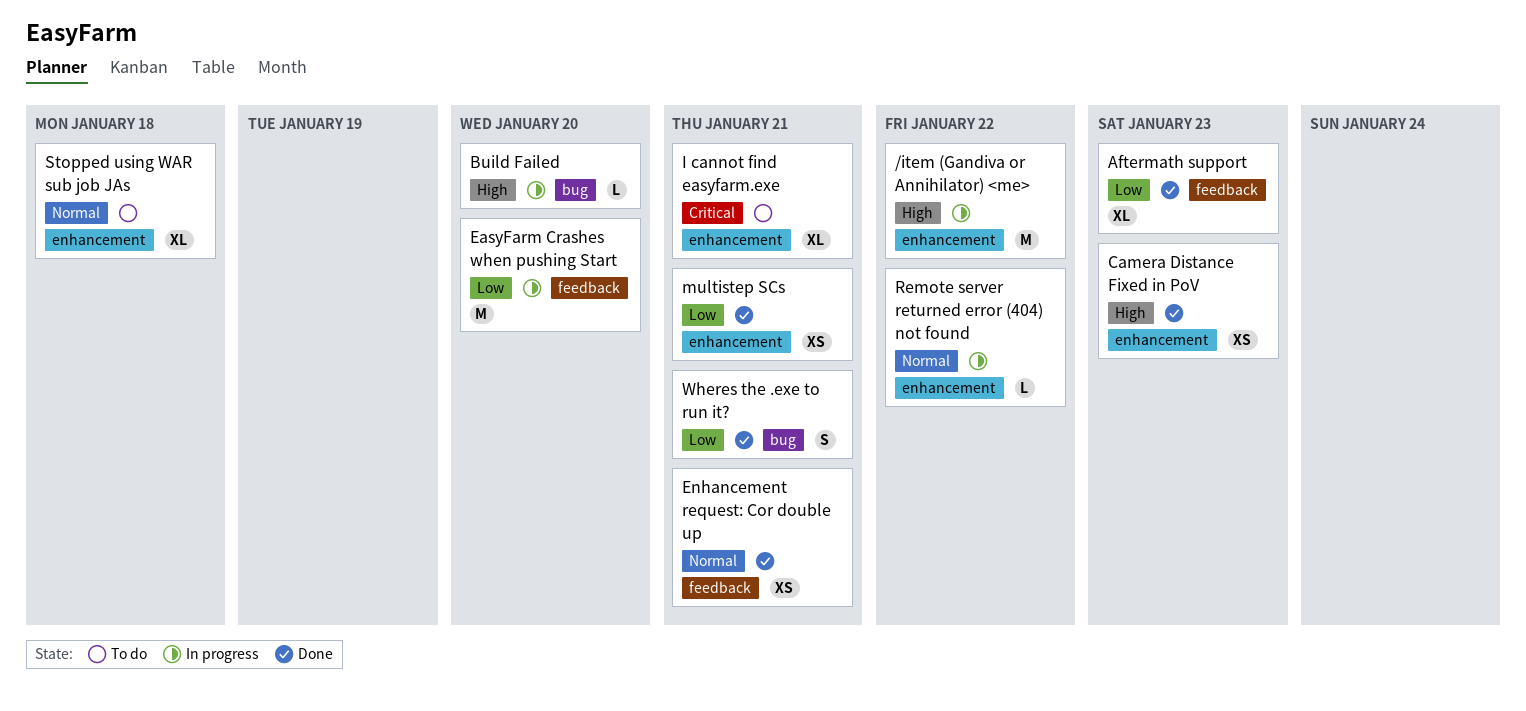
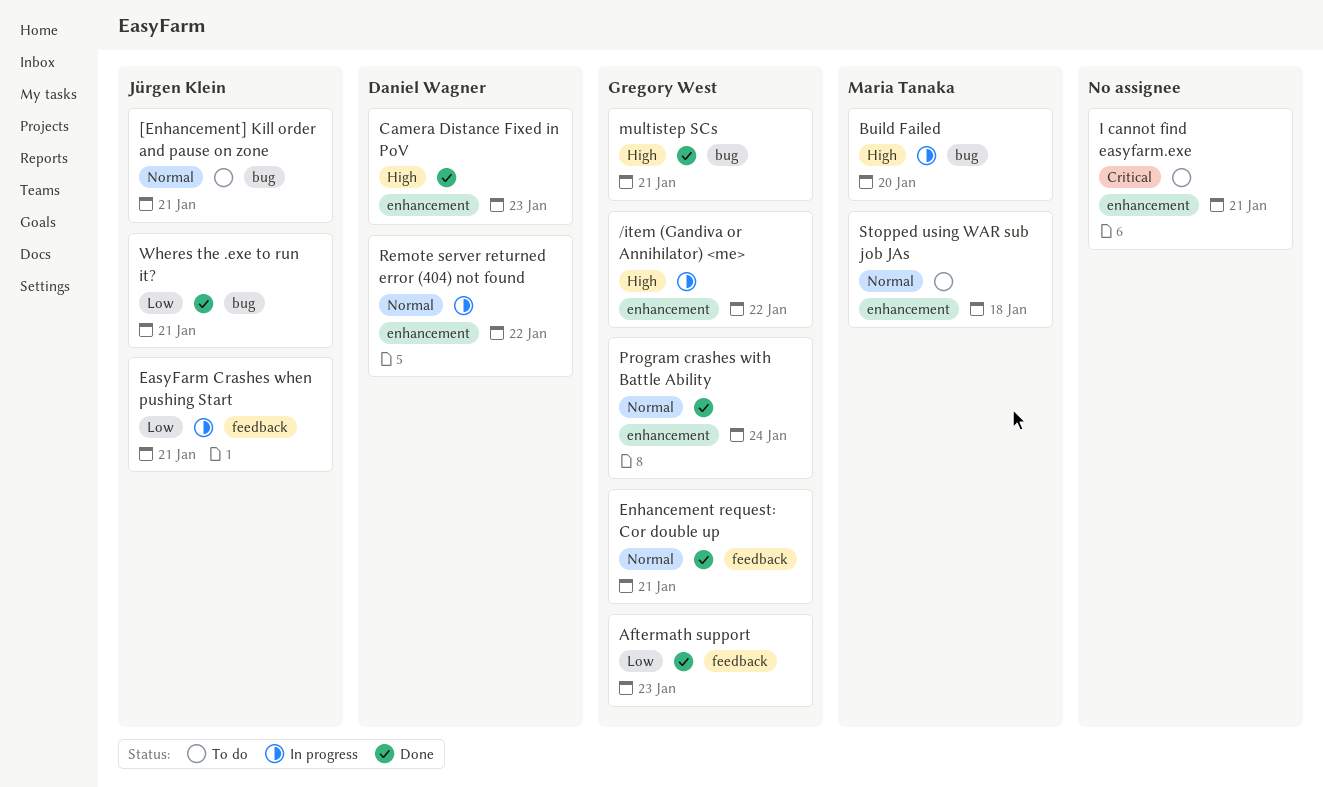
[Enhancement] Kill order and pause on zone: none -> present
EasyFarm Crashes when pushing Start, due: Jan 20 -> Jan 21
multistep SCs, priority: Low -> High
multistep SCs, label: enhancement -> bug
Program crashes with Battle Ability: none -> present

